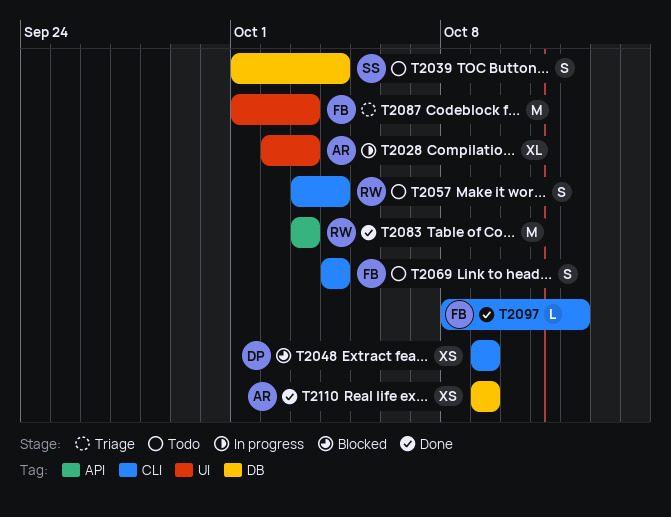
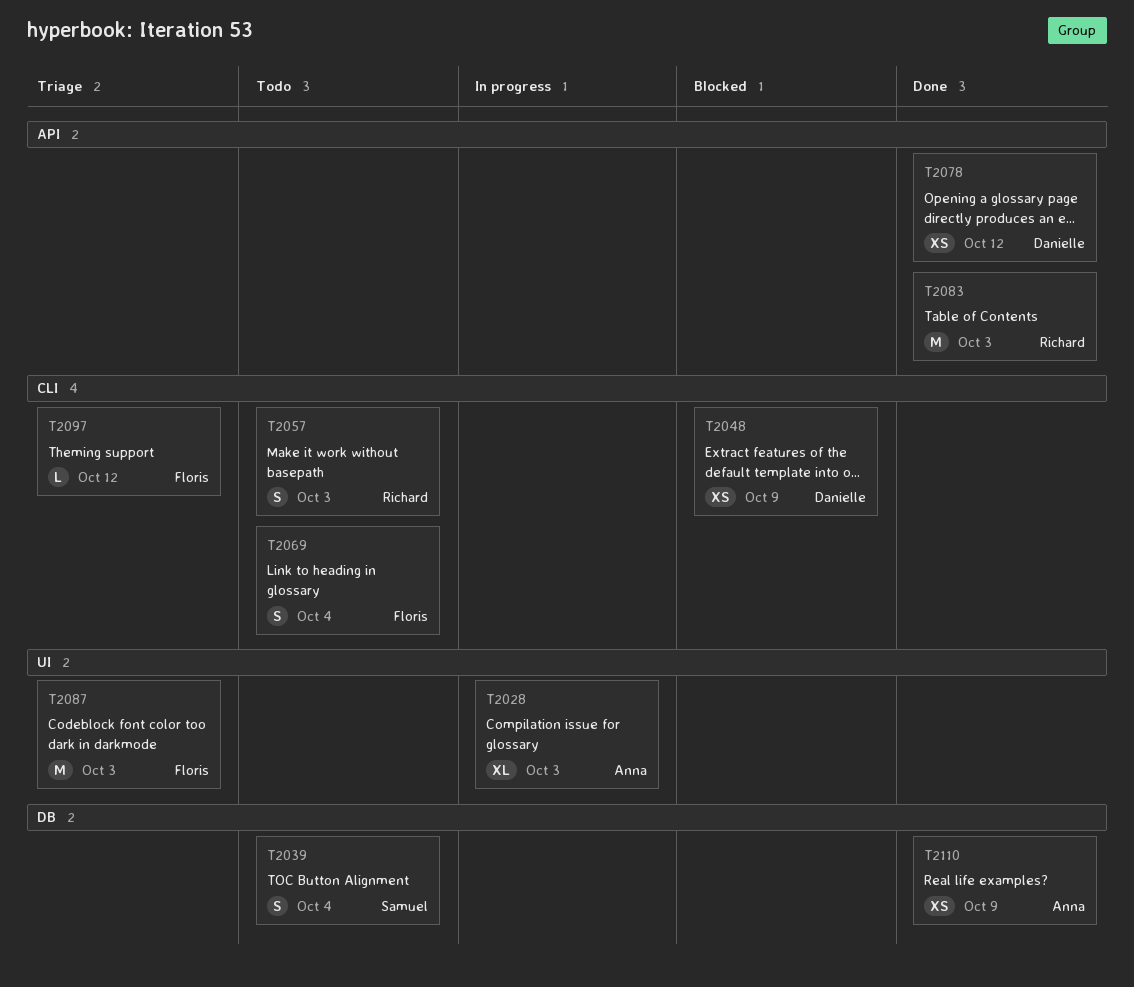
T2057, due: Oct 4 -> Oct 3
T2078: none -> present
T2097, status: Done -> Triage

